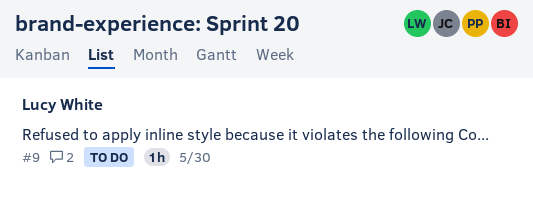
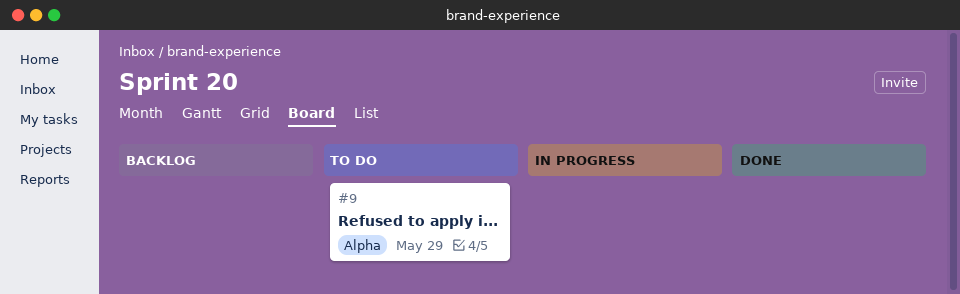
#9, due: May 30 -> May 29

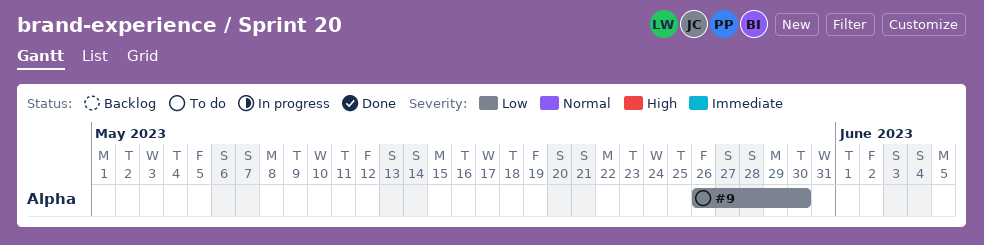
#9, due: May 29 -> May 30

